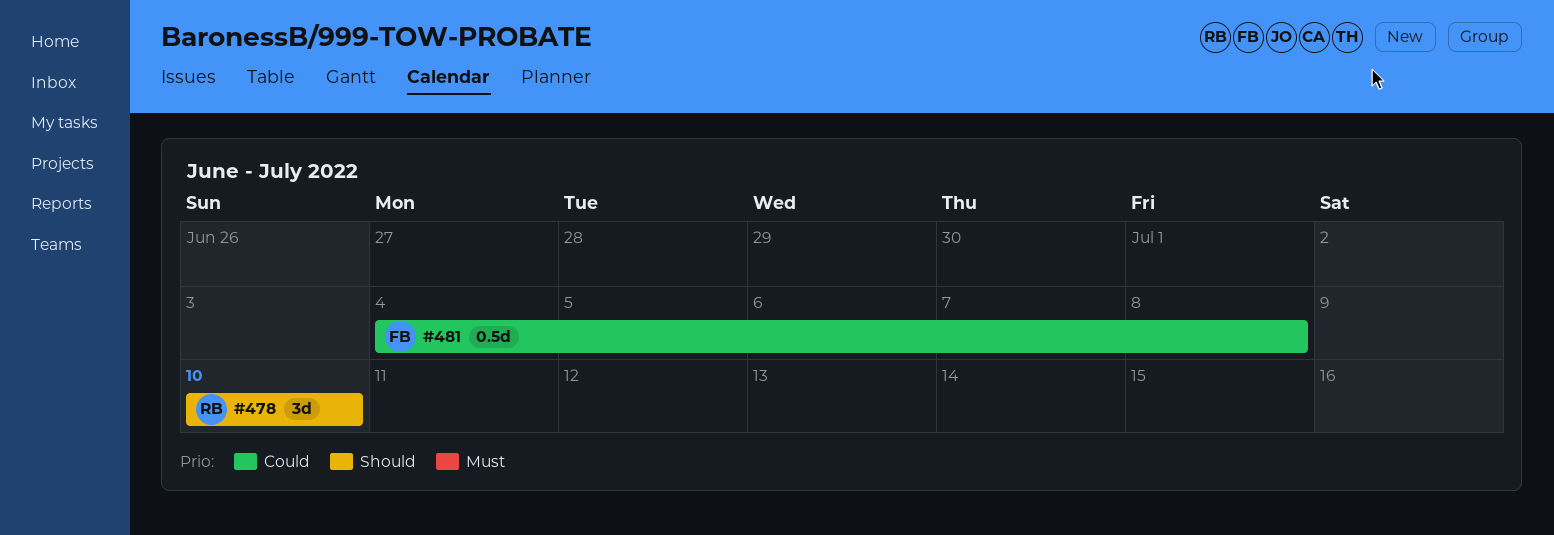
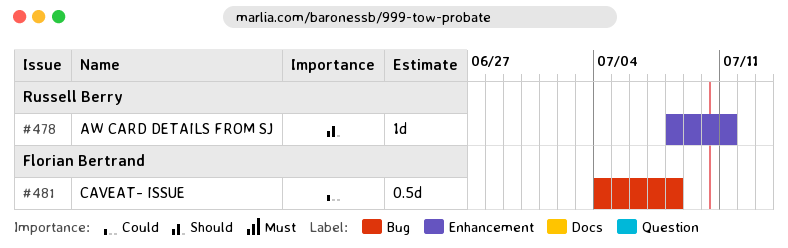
#478, estimate: 3d -> 1d
#478, start: Jul 10 -> Jul 8
#478, due: Jul 10 -> Jul 11

